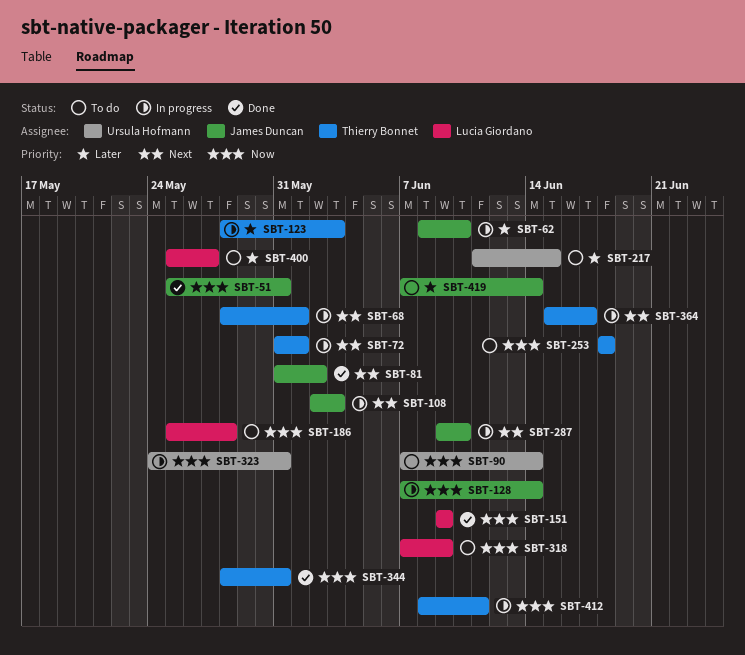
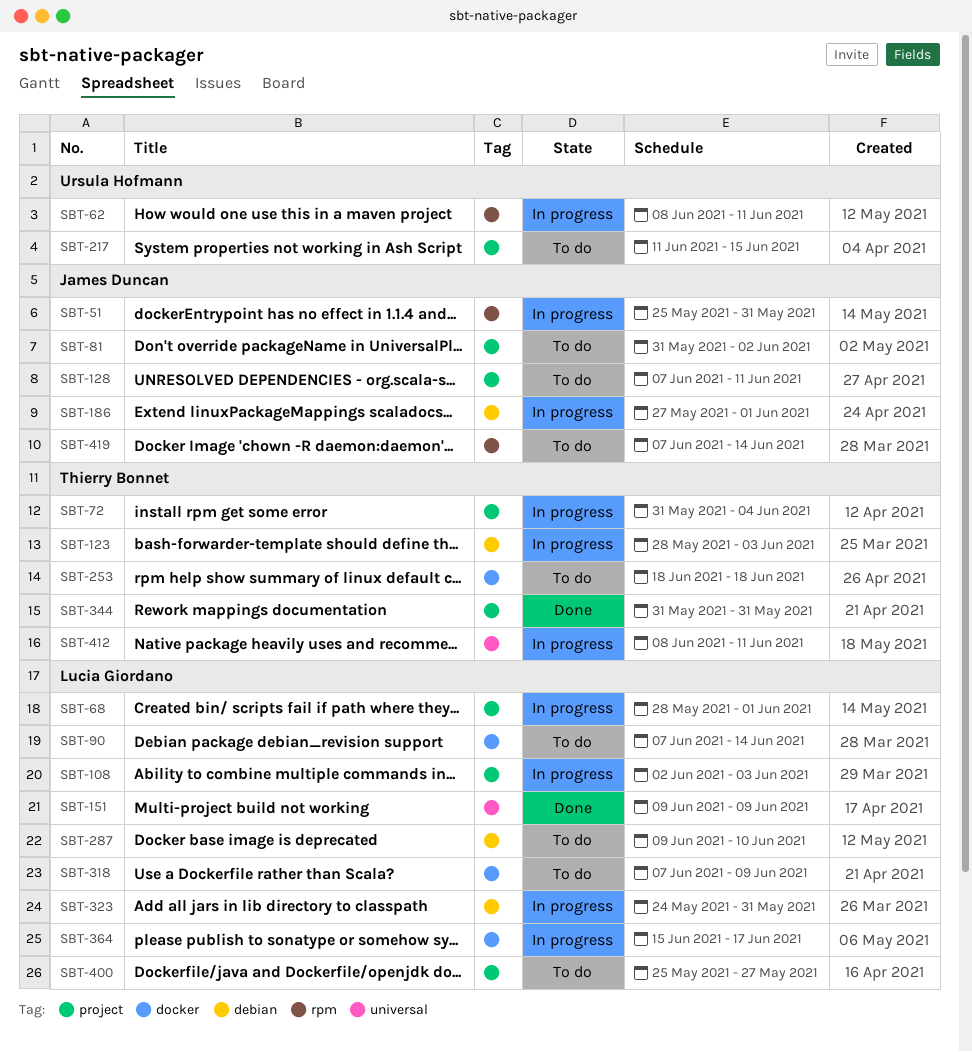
SBT-51, status: Done -> In progress
SBT-62, owner: James Duncan -> Ursula Hofmann
SBT-62, due: Jun 10 -> Jun 11
SBT-68, owner: Thierry Bonnet -> Lucia Giordano
SBT-72, due: Jun 1 -> Jun 4
SBT-81, status: Done -> To do
SBT-90, owner: Ursula Hofmann -> Lucia Giordano
SBT-108, owner: James Duncan -> Lucia Giordano
SBT-128, status: In progress -> To do
SBT-128, due: Jun 14 -> Jun 11
SBT-186, status: To do -> In progress
SBT-186, owner: Lucia Giordano -> James Duncan
SBT-186, start: May 25 -> May 27
SBT-186, due: May 28 -> Jun 1
SBT-287, status: In progress -> To do
SBT-287, owner: James Duncan -> Lucia Giordano
SBT-323, owner: Ursula Hofmann -> Lucia Giordano
SBT-344, start: May 28 -> May 31
SBT-364, owner: Thierry Bonnet -> Lucia Giordano

